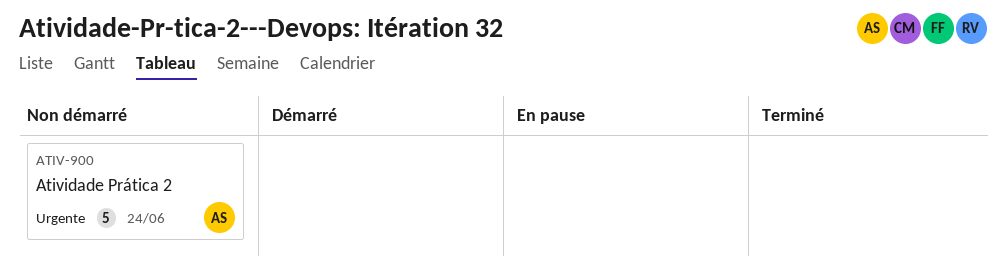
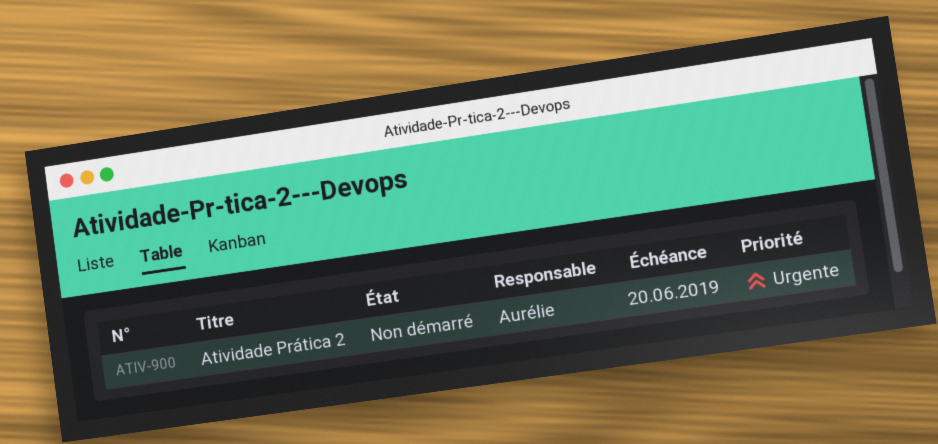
ATIV-900, due: Jun 24 -> Jun 20

